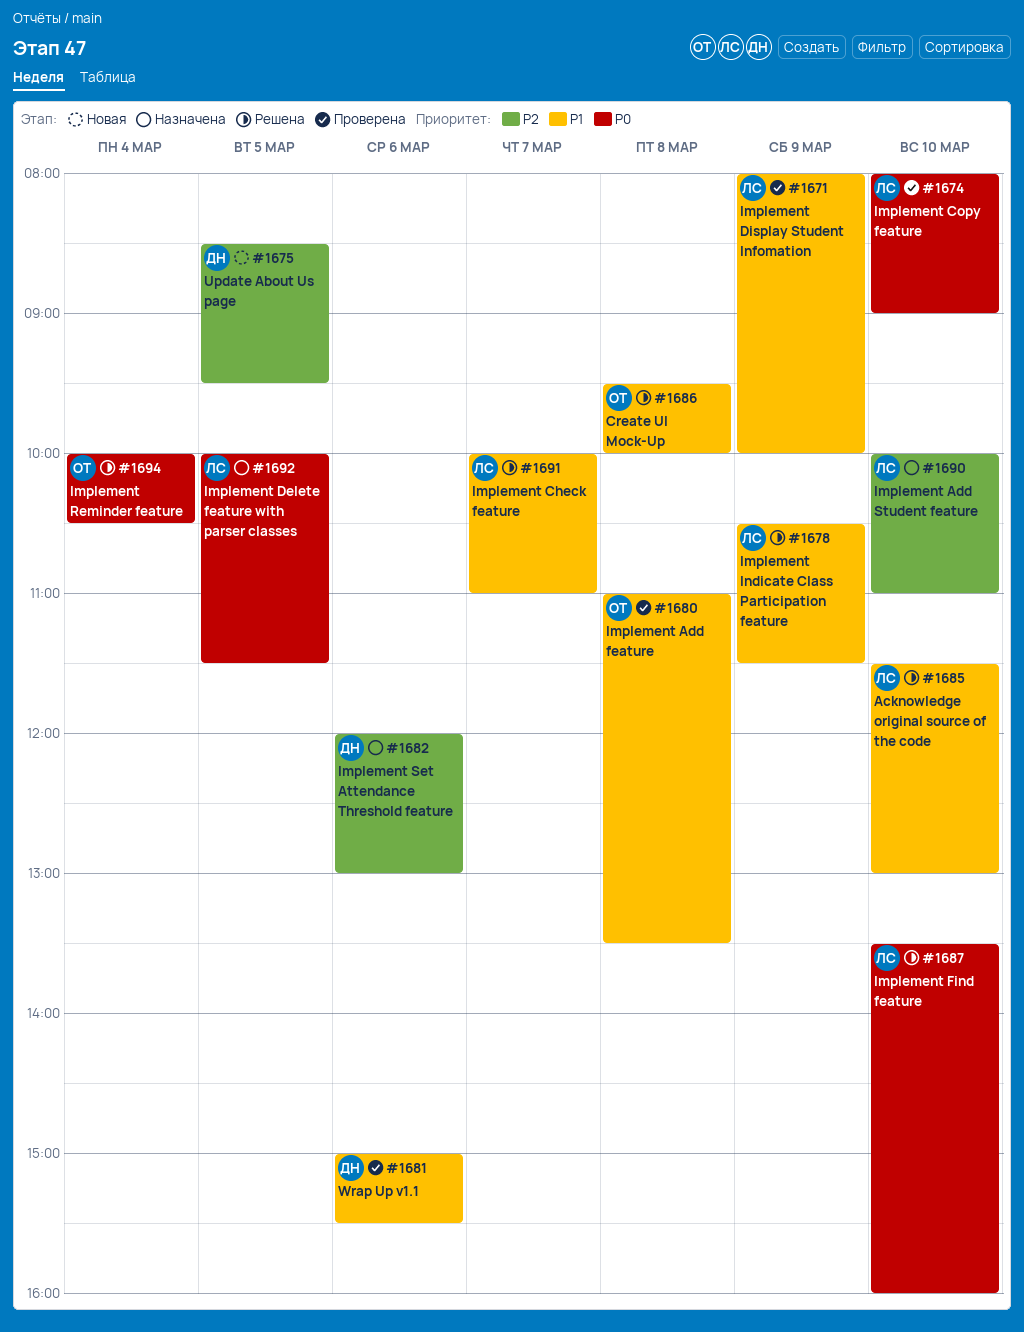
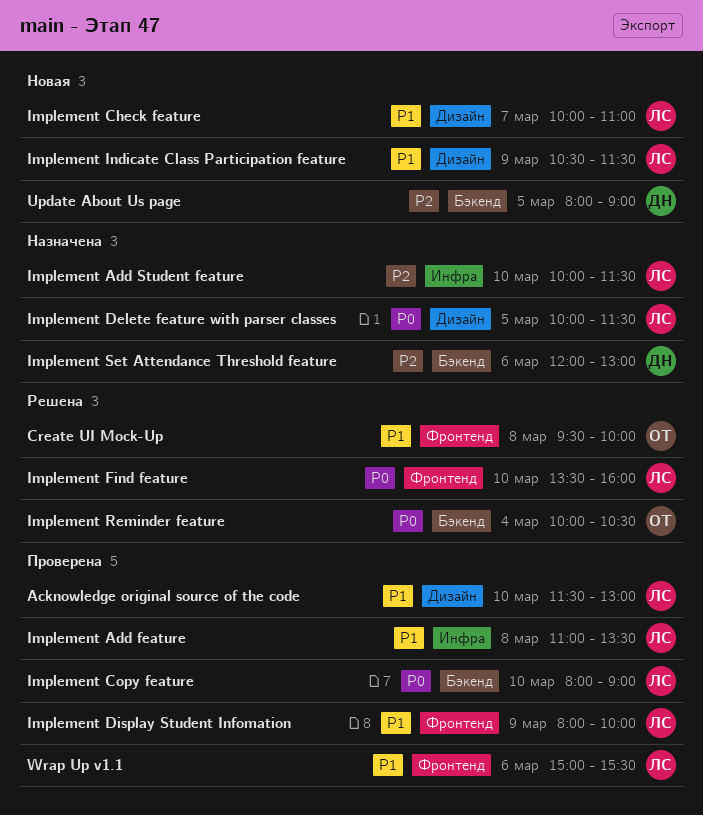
Acknowledge original source of the code, status: Решена -> Проверена
Implement Add feature, owner: ОТ -> ЛС
Implement Add Student feature, ends: 11:00 -> 11:30
Implement Check feature, status: Решена -> Новая
Implement Indicate Class Participation feature, status: Решена -> Новая
Update About Us page, begins: 08:30 -> 08:00
Update About Us page, ends: 09:30 -> 09:00
Wrap Up v1.1, owner: ДН -> ЛС

